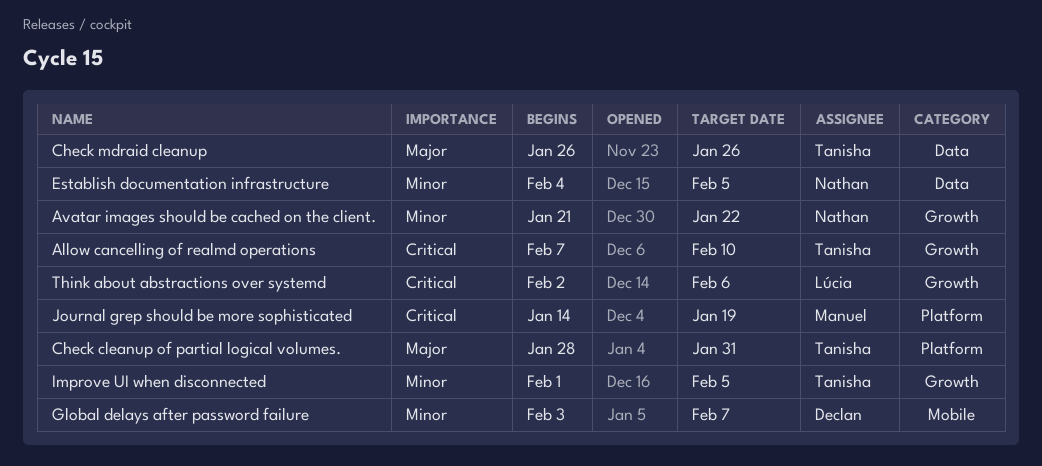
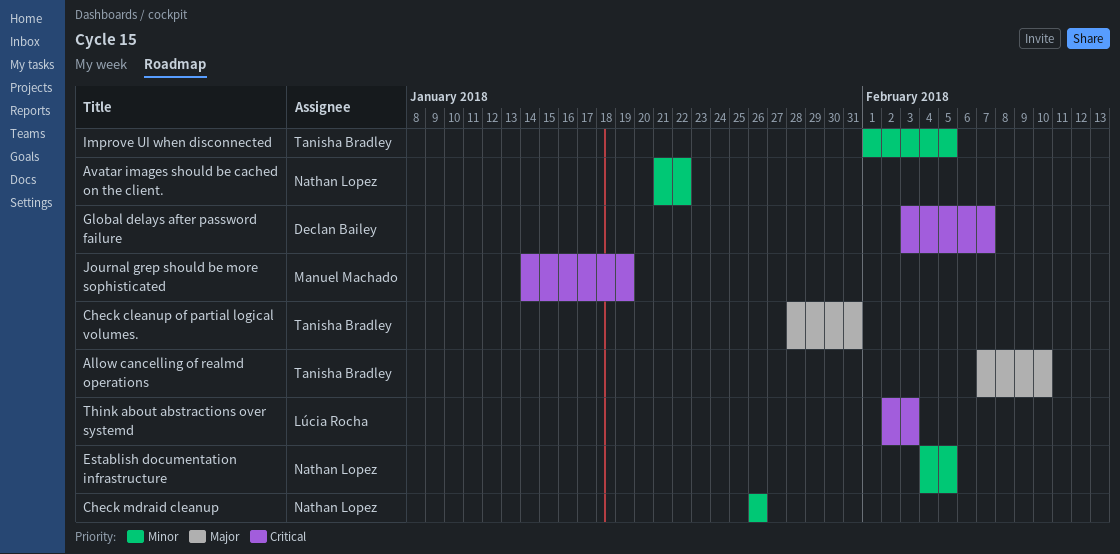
Allow cancelling of realmd operations, priority: Critical -> Major
Check mdraid cleanup, owner: Tanisha Bradley -> Nathan Lopez
Check mdraid cleanup, priority: Major -> Minor
Global delays after password failure, priority: Minor -> Critical
Think about abstractions over systemd, due: Feb 6 -> Feb 3

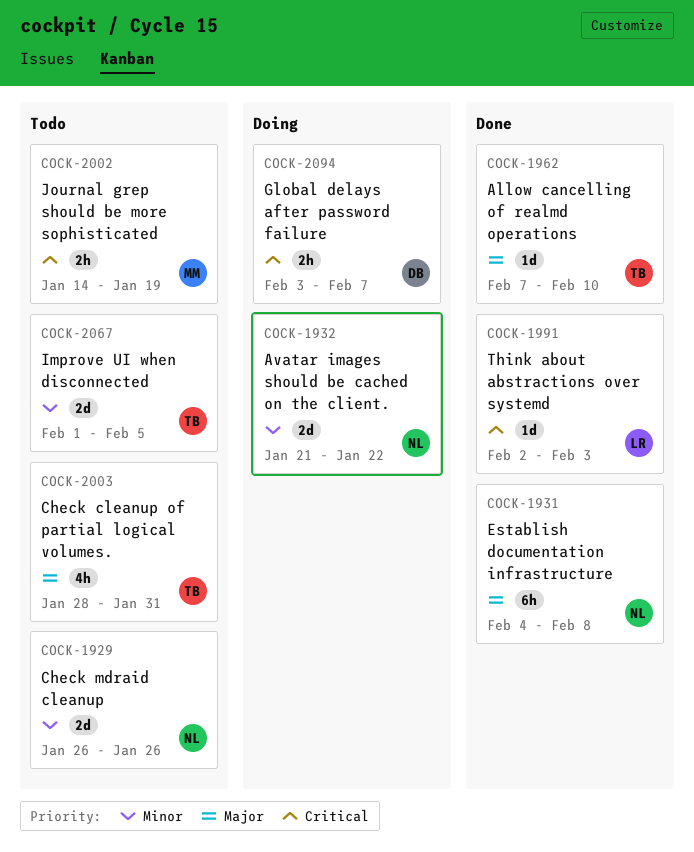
Establish documentation infrastructure, priority: Minor -> Major
Establish documentation infrastructure, due: Feb 5 -> Feb 8

